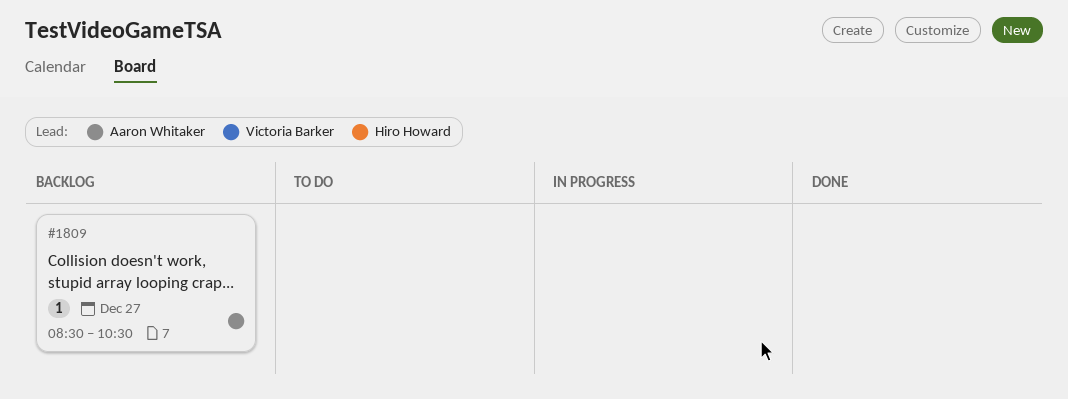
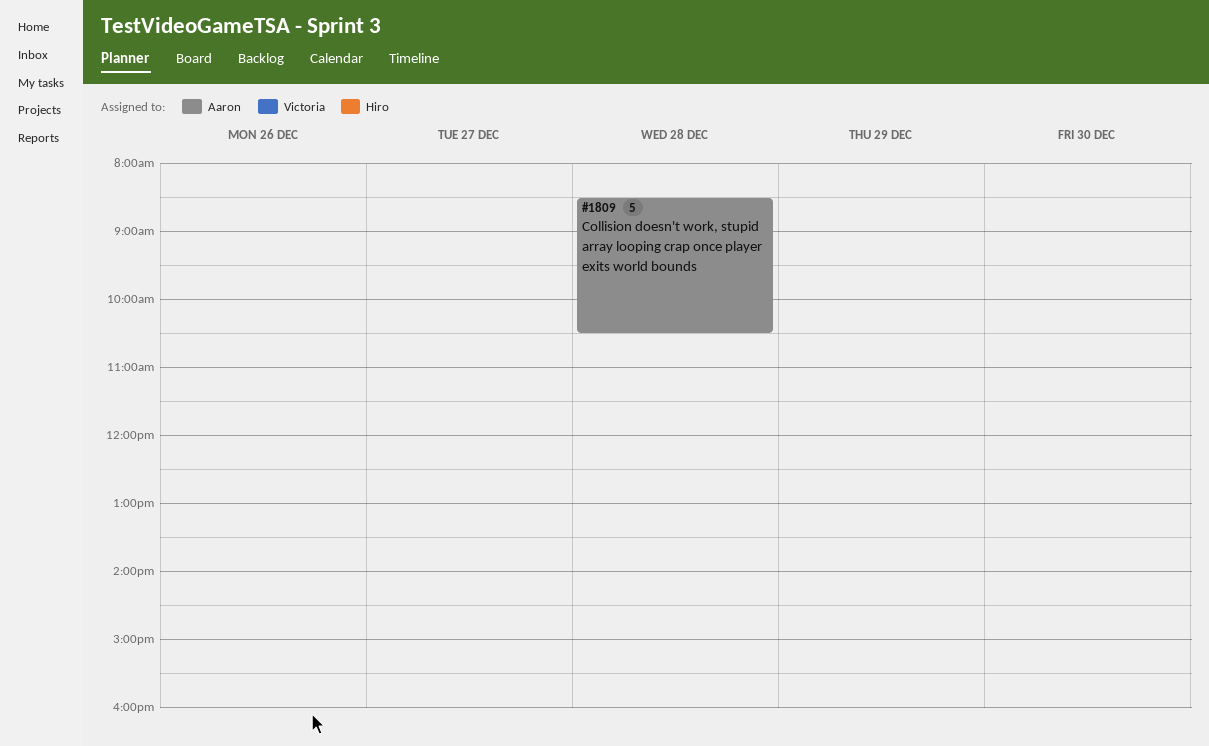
#1809, estimate: 1 -> 5
#1809, day: Dec 27 -> Dec 28

